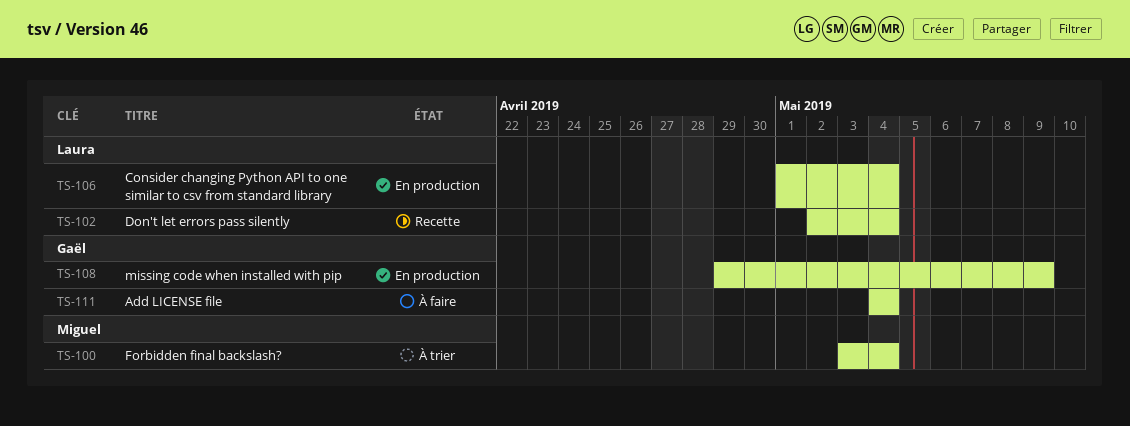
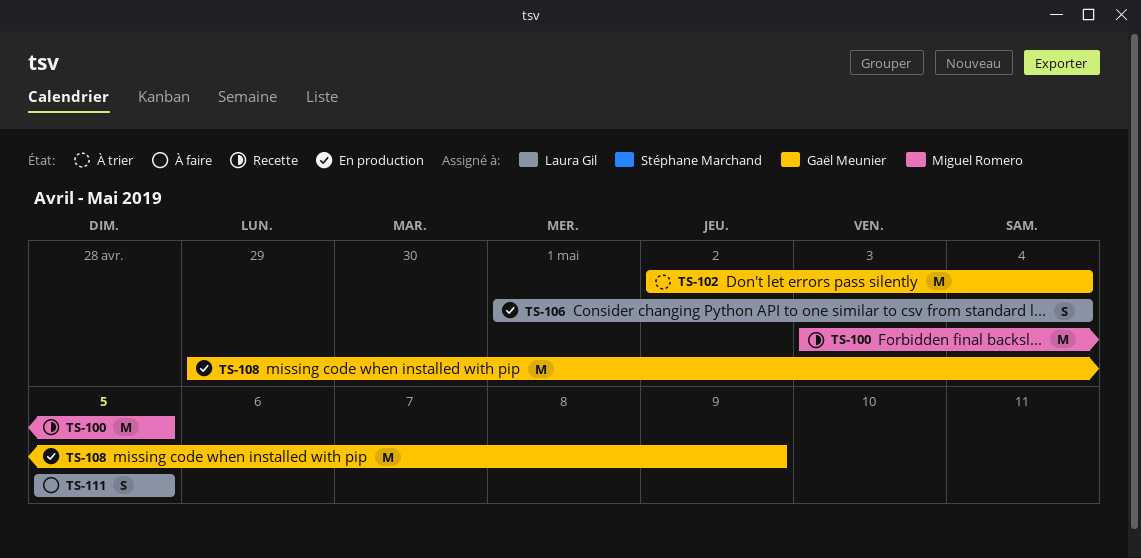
TS-100, status: À trier -> Recette
TS-100, due: May 4 -> May 5
TS-102, status: Recette -> À trier
TS-102, owner: Laura Gil -> Gaël Meunier
TS-111, owner: Gaël Meunier -> Laura Gil
TS-111, start: May 4 -> May 5
TS-111, due: May 4 -> May 5

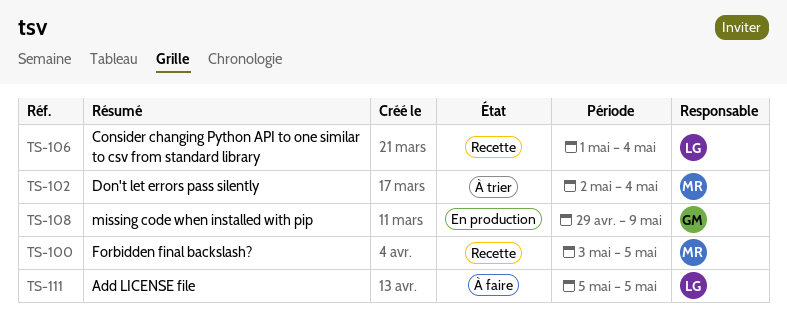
TS-102, owner: Gaël Meunier -> Miguel Romero
TS-106, status: En production -> Recette

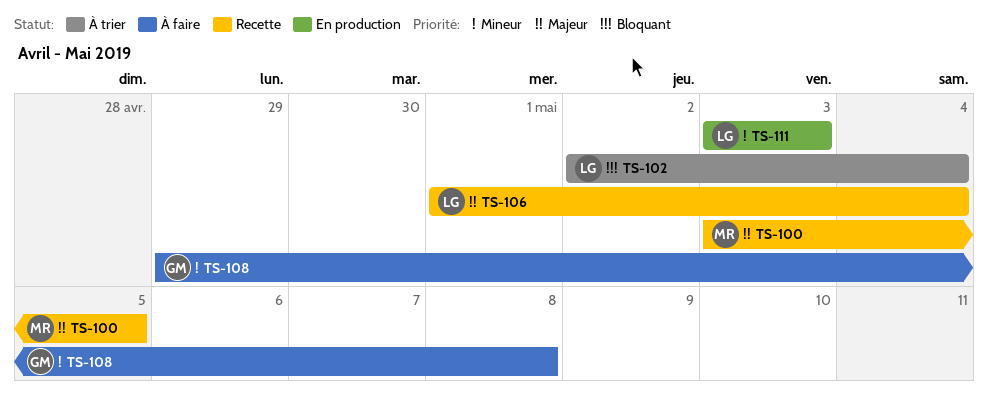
TS-102, owner: MR -> LG
TS-108, status: En production -> À faire
TS-108, due: May 9 -> May 8
TS-111, status: À faire -> En production
TS-111, start: May 5 -> May 3
TS-111, due: May 5 -> May 3

